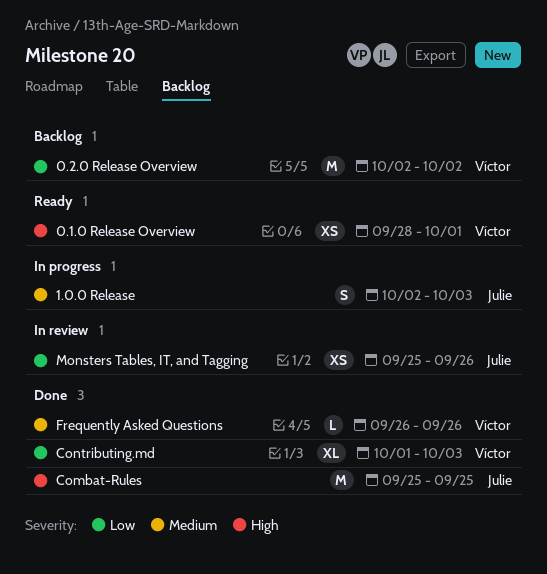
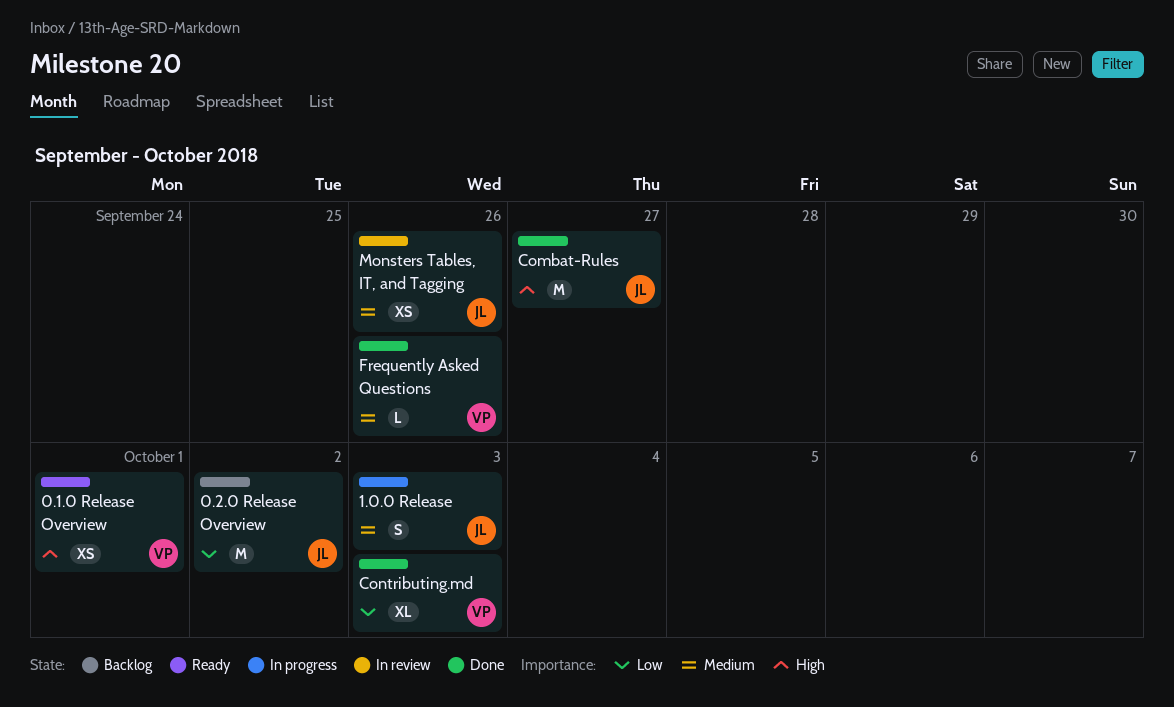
0.2.0 Release Overview, owner: Víctor -> Julie
Combat-Rules, due: Sep 25 -> Sep 27
Monsters Tables, IT, and Tagging, priority: Low -> Medium

